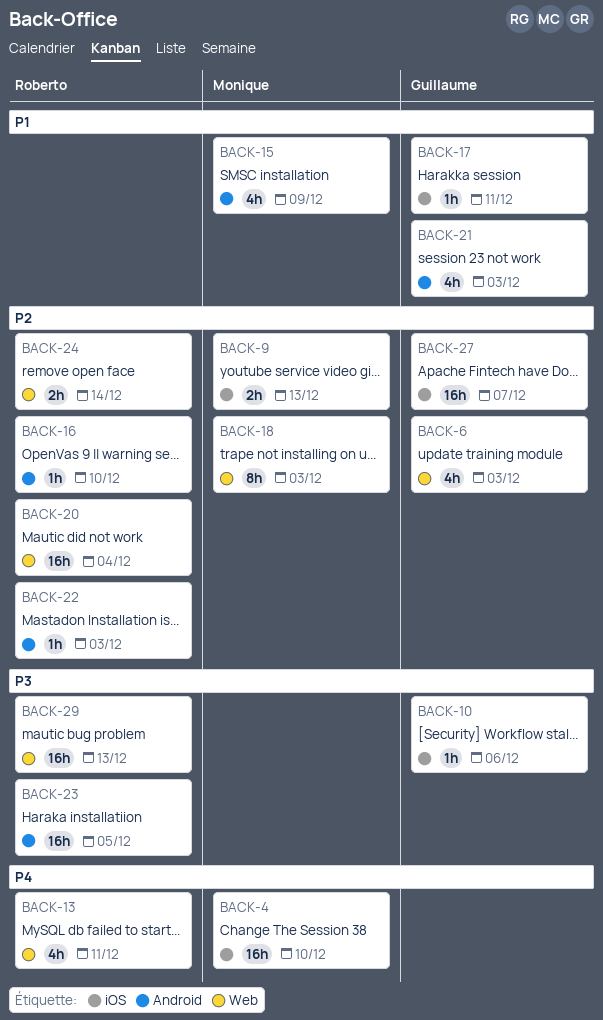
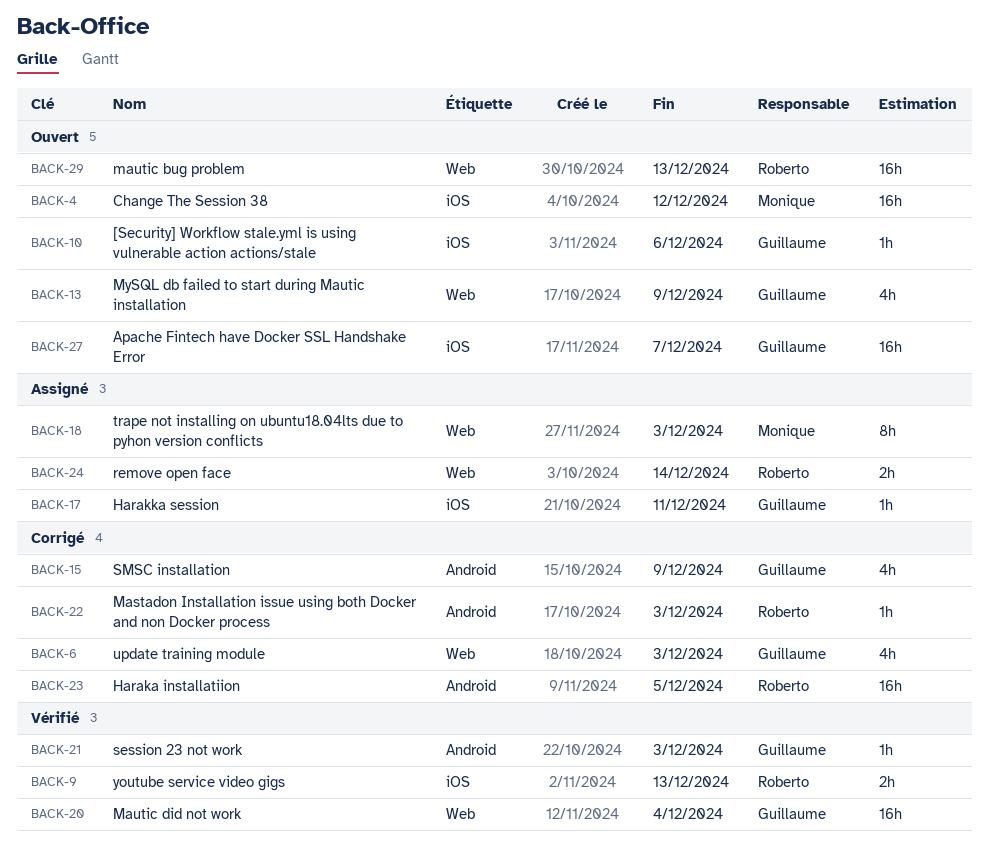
BACK-4, due: Dec 10 -> Dec 12
BACK-9, owner: Monique -> Roberto
BACK-13, owner: Roberto -> Guillaume
BACK-13, due: Dec 11 -> Dec 9
BACK-15, owner: Monique -> Guillaume
BACK-16: present -> none
BACK-20, owner: Roberto -> Guillaume
BACK-21, estimate: 4h -> 1h

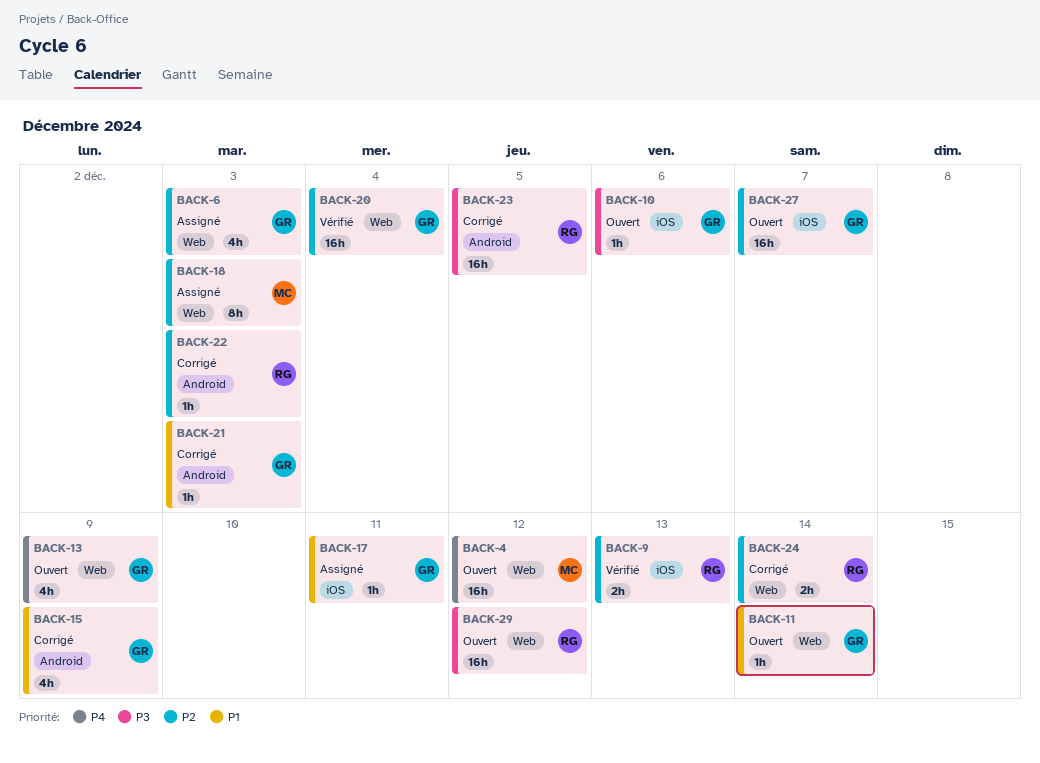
BACK-4, label: iOS -> Web
BACK-6, status: Corrigé -> Assigné
BACK-11: none -> present
BACK-21, status: Vérifié -> Corrigé
BACK-24, status: Assigné -> Corrigé
BACK-29, due: Dec 13 -> Dec 12

